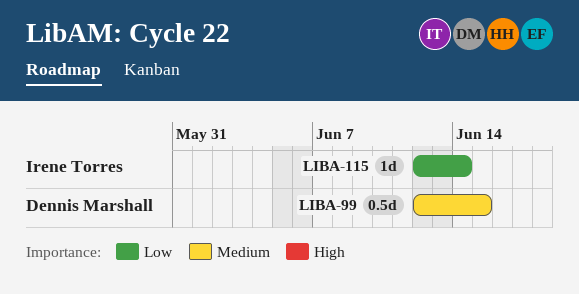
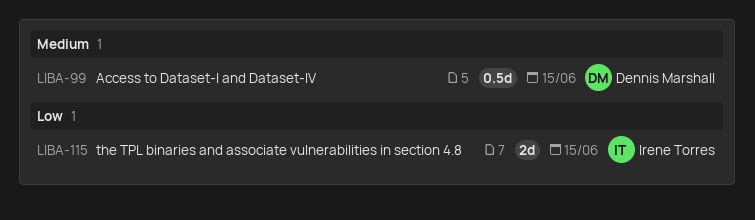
LIBA-115, estimate: 1d -> 2d
LIBA-115, due: Jun 14 -> Jun 15

